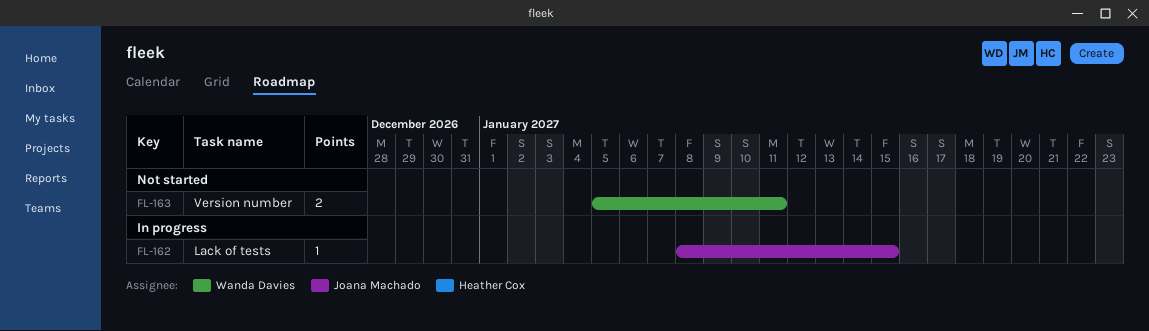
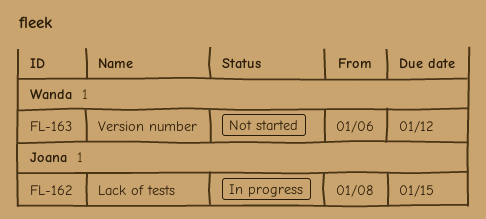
FL-163, start: Jan 5 -> Jan 6
FL-163, due: Jan 11 -> Jan 12

